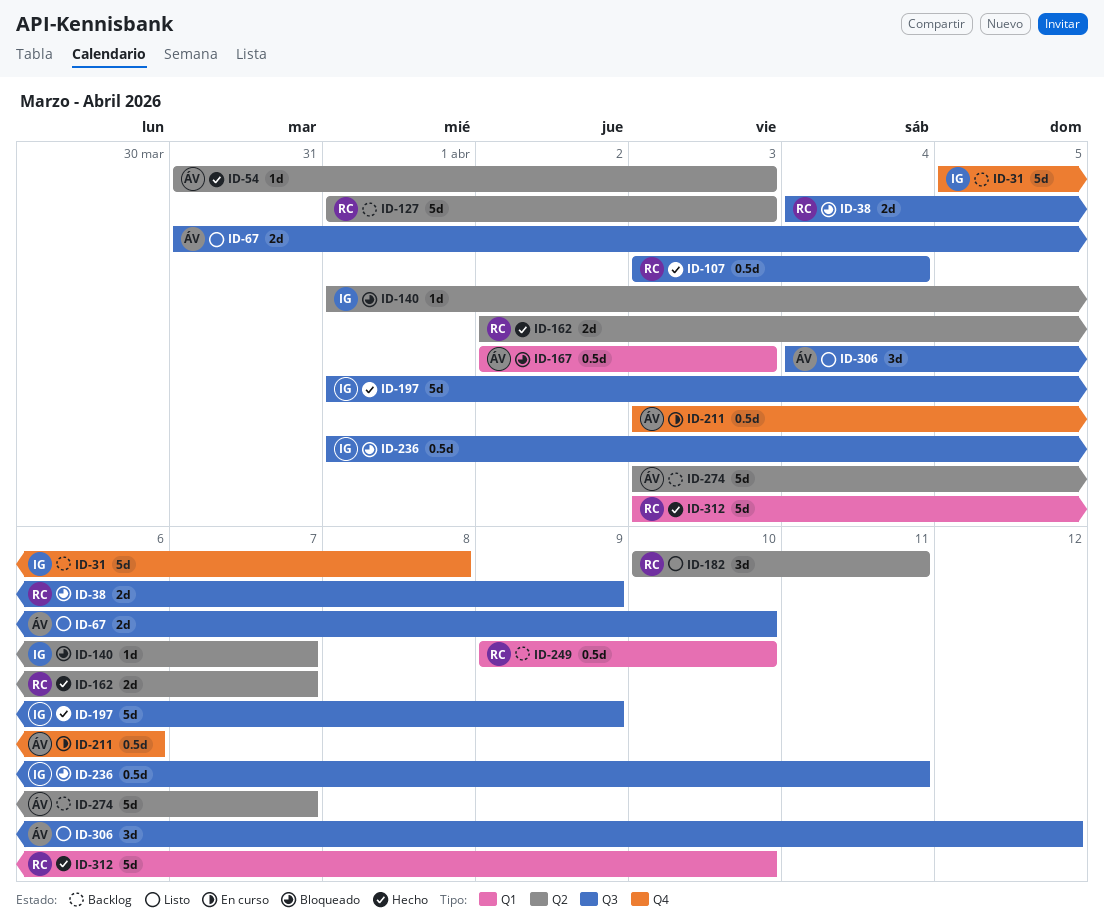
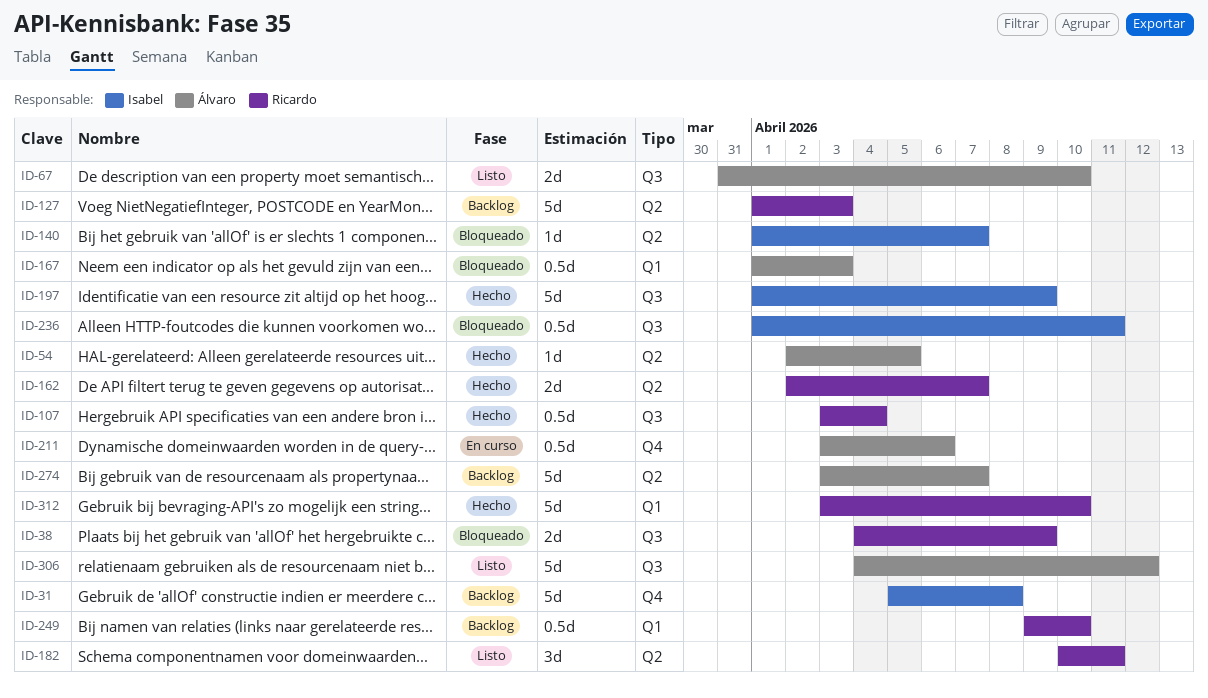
ID-54, start: Mar 31 -> Apr 2
ID-54, due: Apr 3 -> Apr 5
ID-167, start: Apr 2 -> Apr 1
ID-306, estimate: 3d -> 5d

